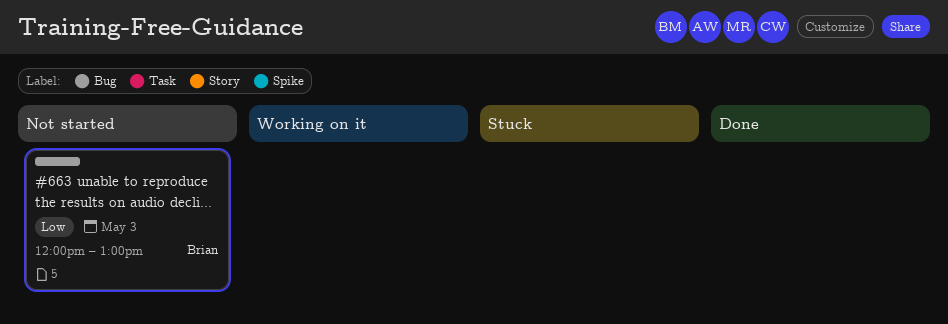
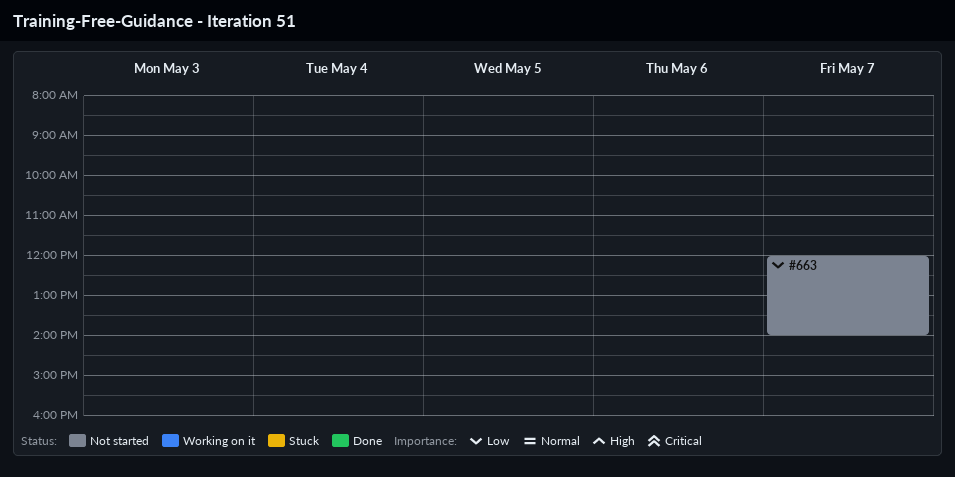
#663, day: May 3 -> May 7
#663, ends: 13:00 -> 14:00

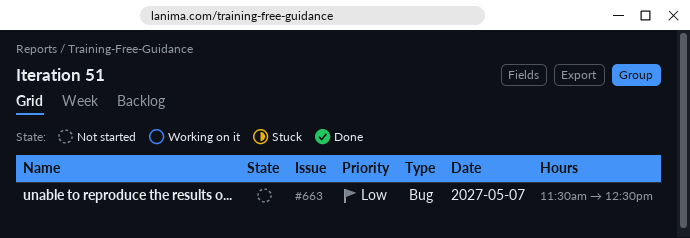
#663, begins: 12:00 -> 11:30
#663, ends: 14:00 -> 12:30

